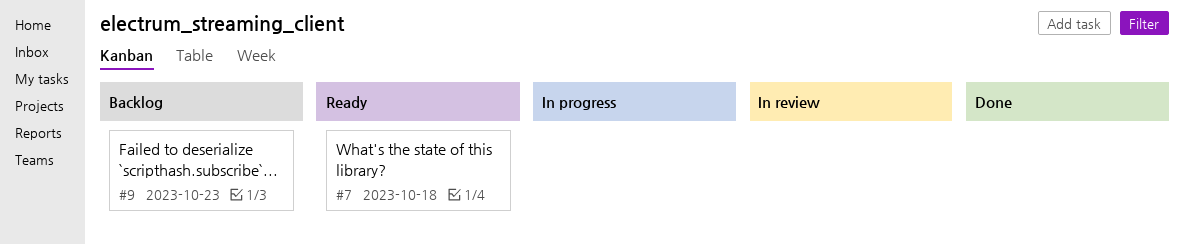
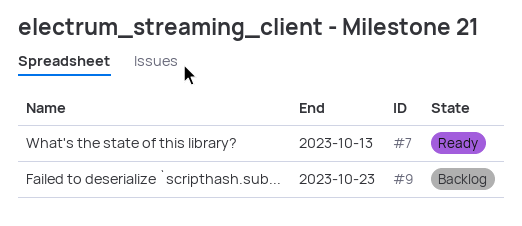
#7, due: Oct 18 -> Oct 13

